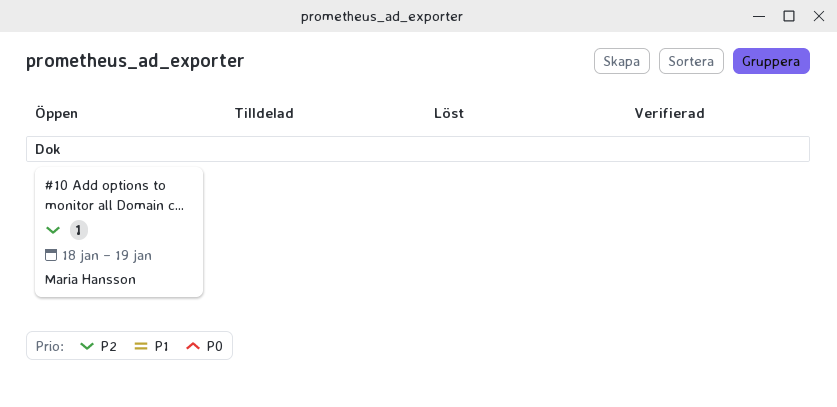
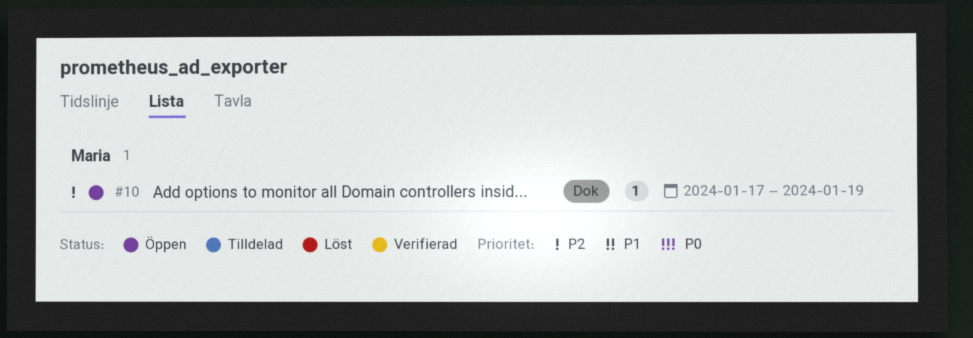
#10, start: Jan 18 -> Jan 17

